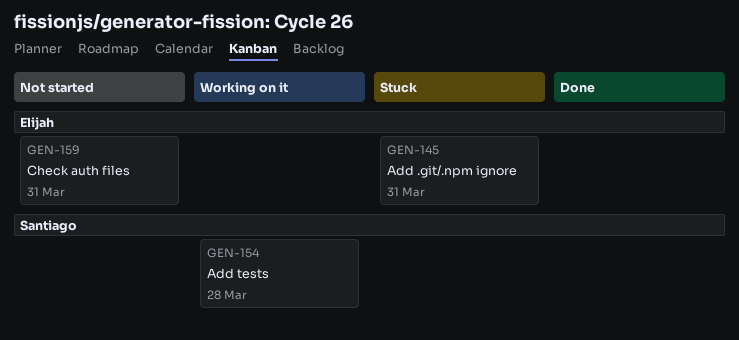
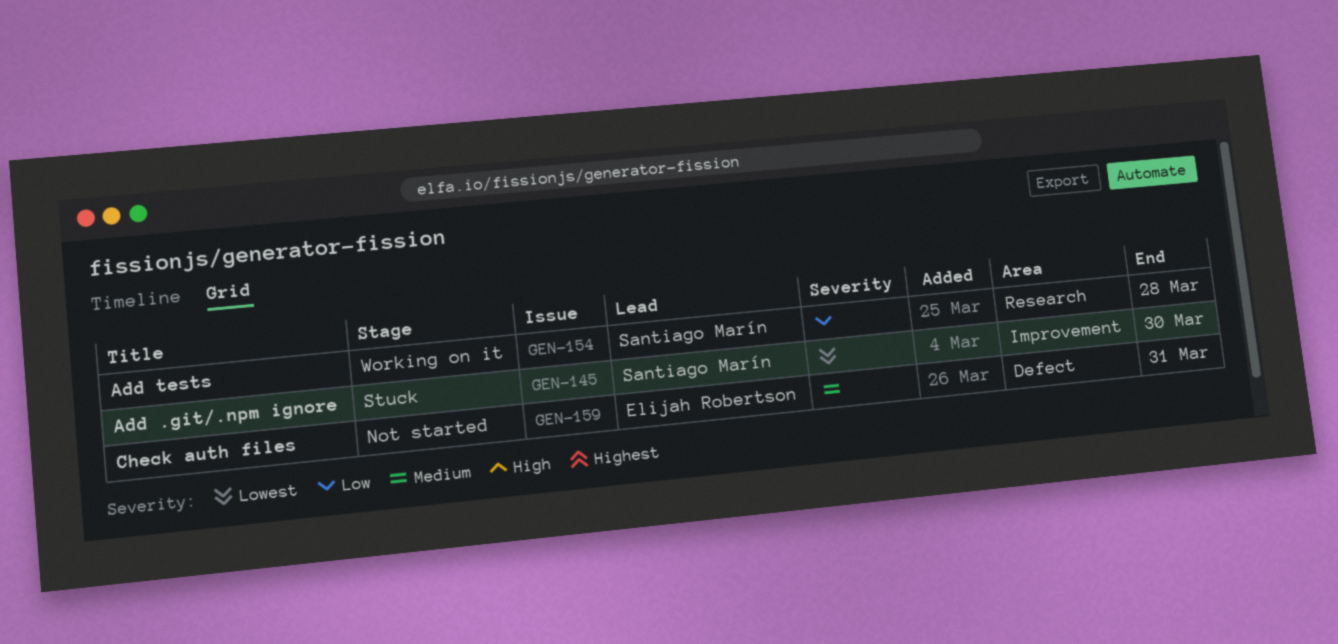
GEN-145, owner: Elijah Robertson -> Santiago Marín
GEN-145, due: Mar 31 -> Mar 30

